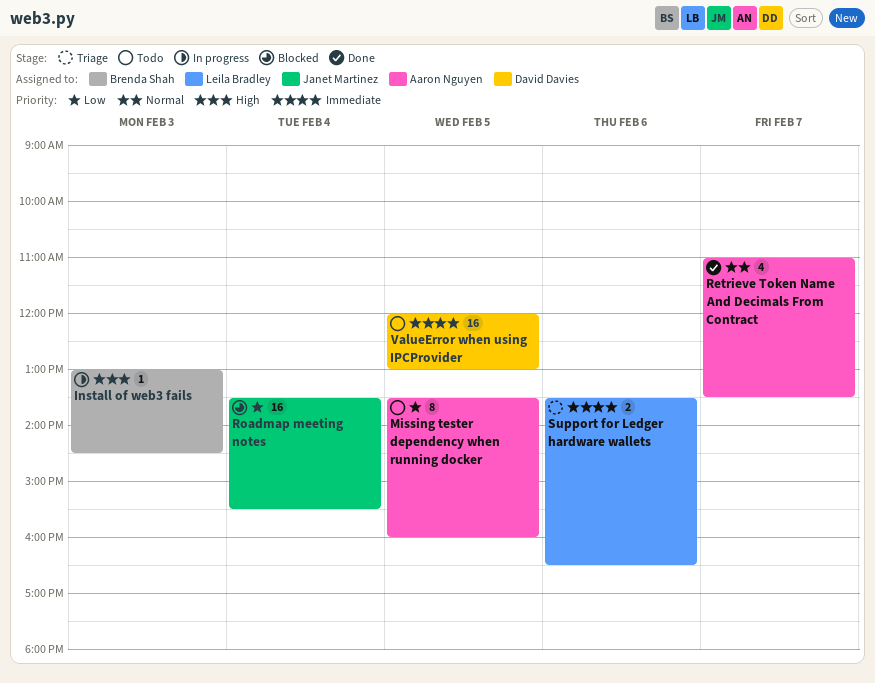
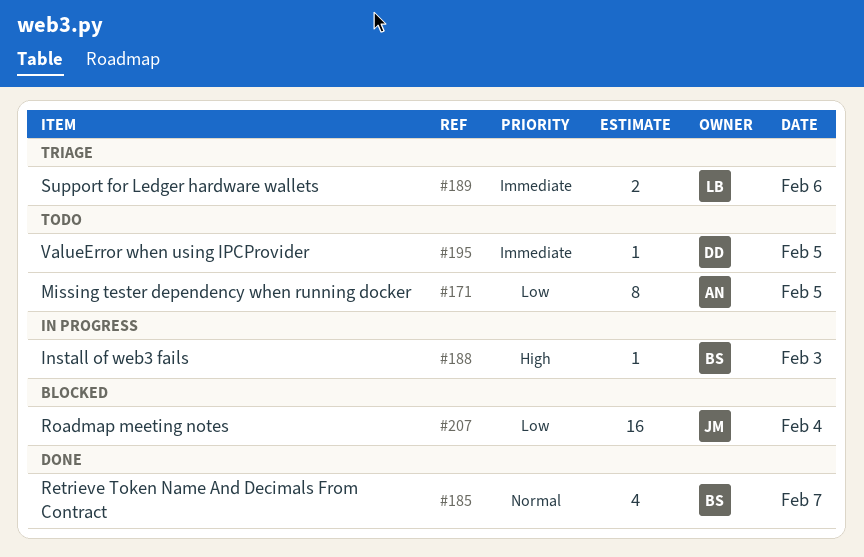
Retrieve Token Name And Decimals From Contract, owner: Aaron Nguyen -> Brenda Shah
ValueError when using IPCProvider, estimate: 16 -> 1

